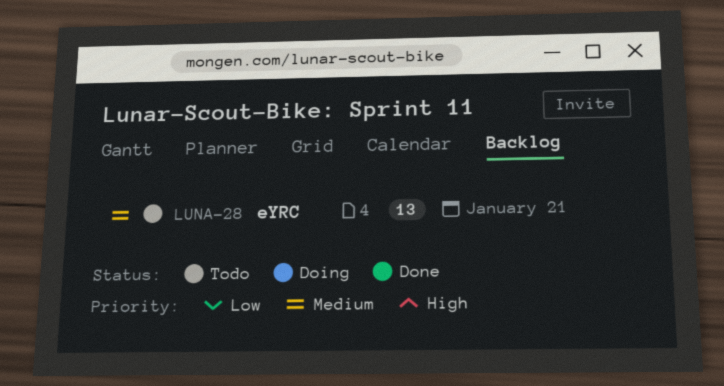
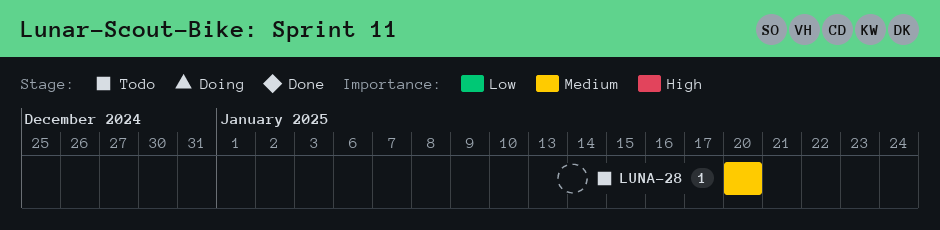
LUNA-28, estimate: 13 -> 1
LUNA-28, due: Jan 21 -> Jan 20

